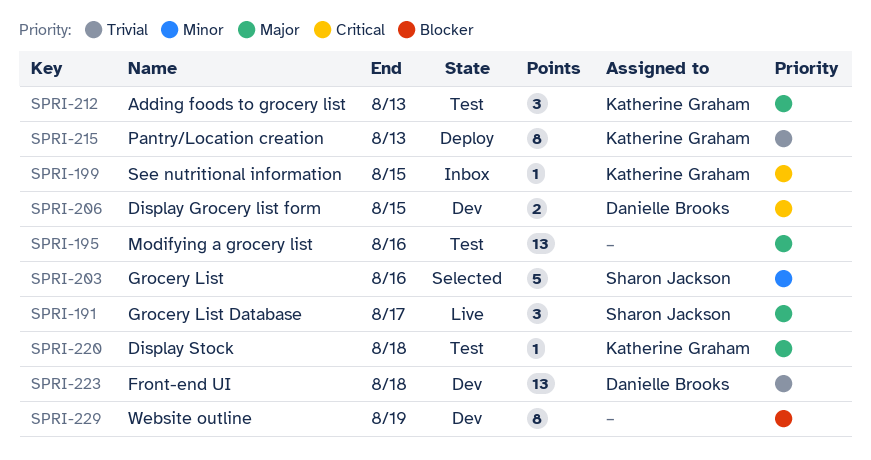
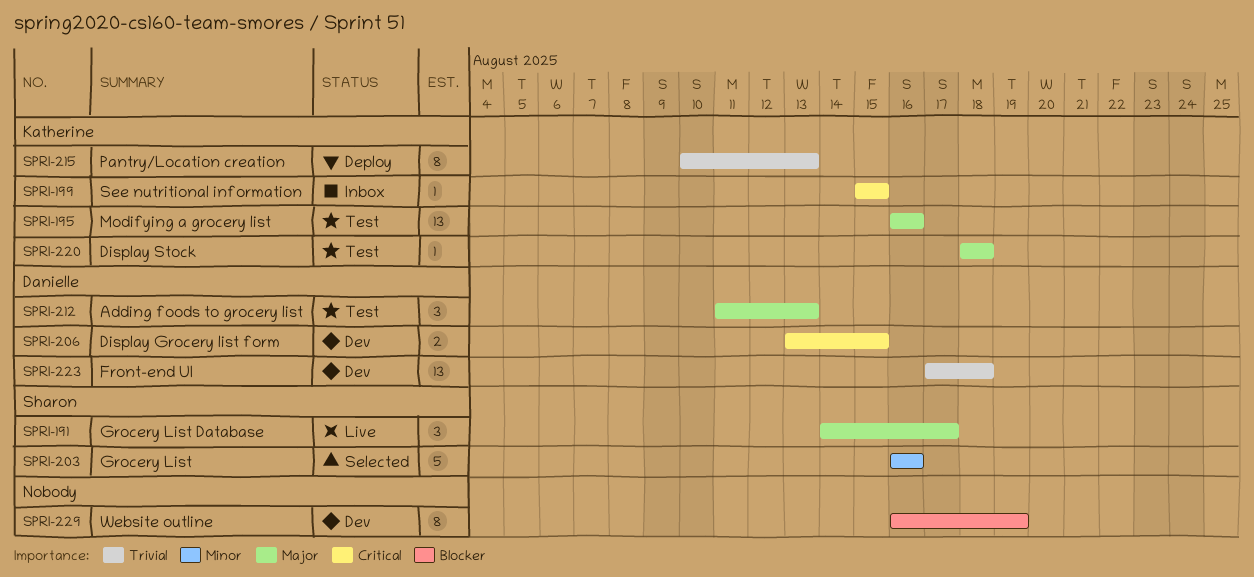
SPRI-195, owner: none -> Katherine Graham
SPRI-212, owner: Katherine Graham -> Danielle Brooks

